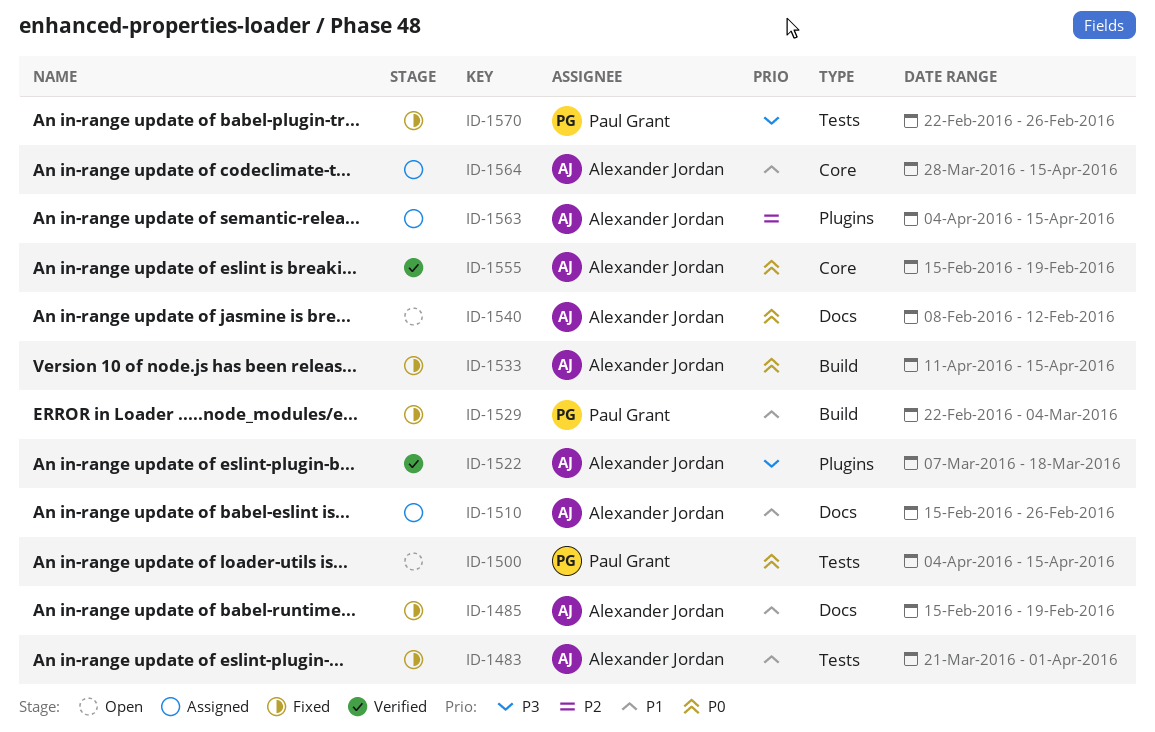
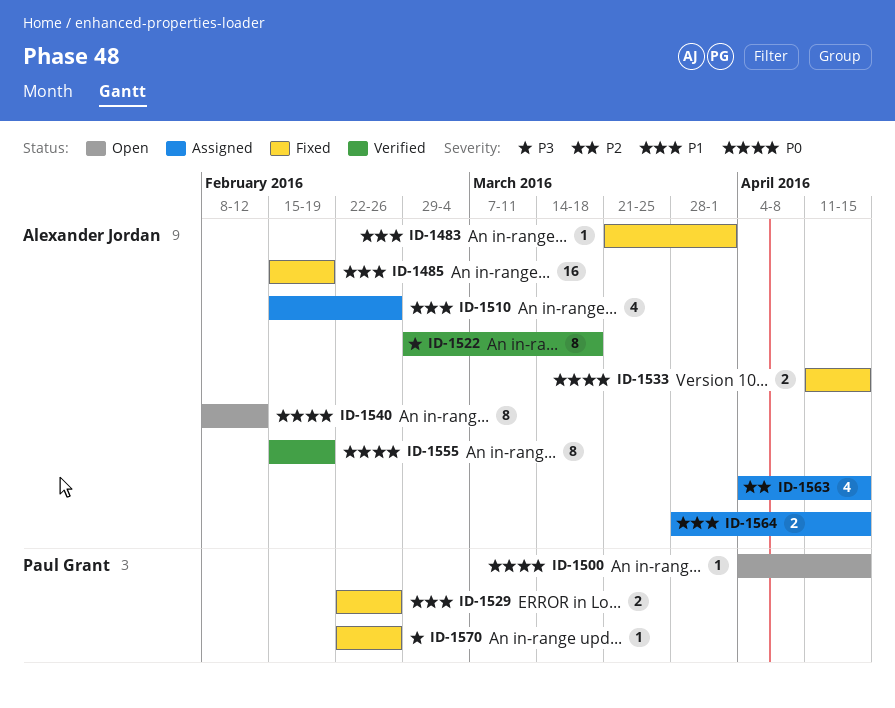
ID-1522, start: Mar 7 -> Feb 29
ID-1529, due: Mar 4 -> Feb 26

